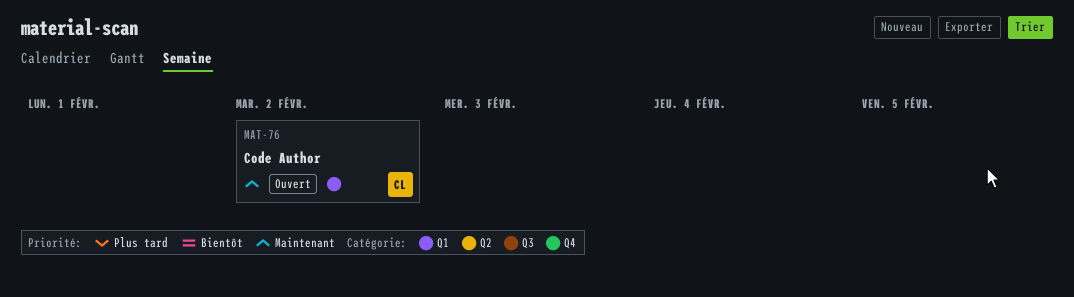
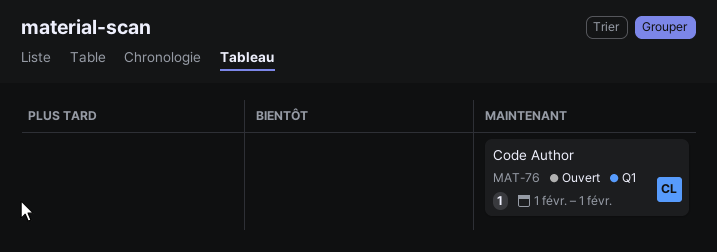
MAT-76, due: Feb 2 -> Feb 1

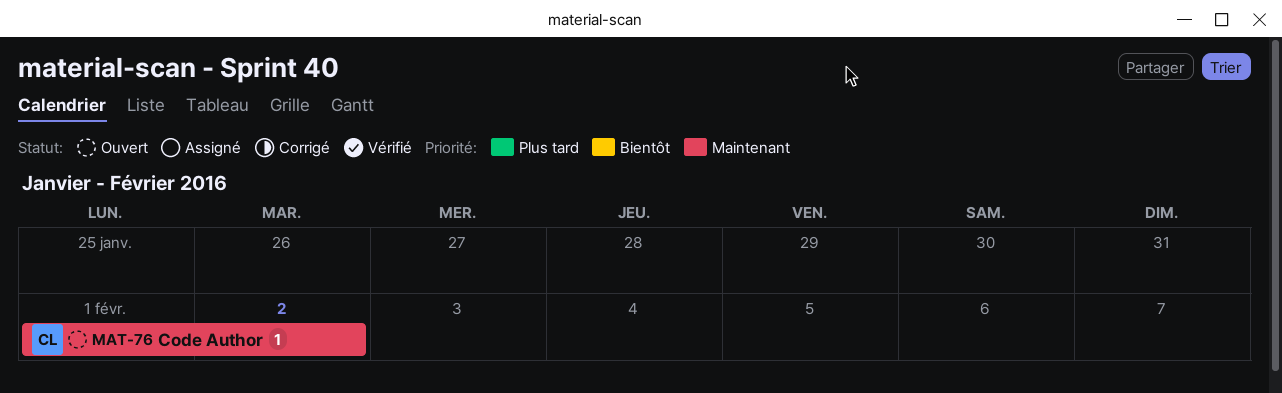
MAT-76, due: Feb 1 -> Feb 2

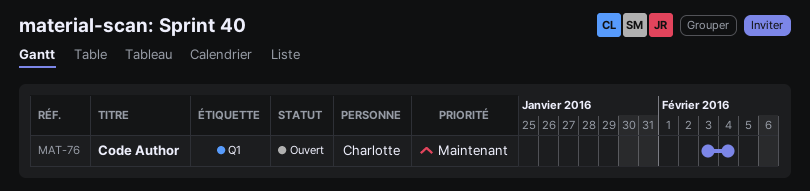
MAT-76, start: Feb 1 -> Feb 3
MAT-76, due: Feb 2 -> Feb 4

